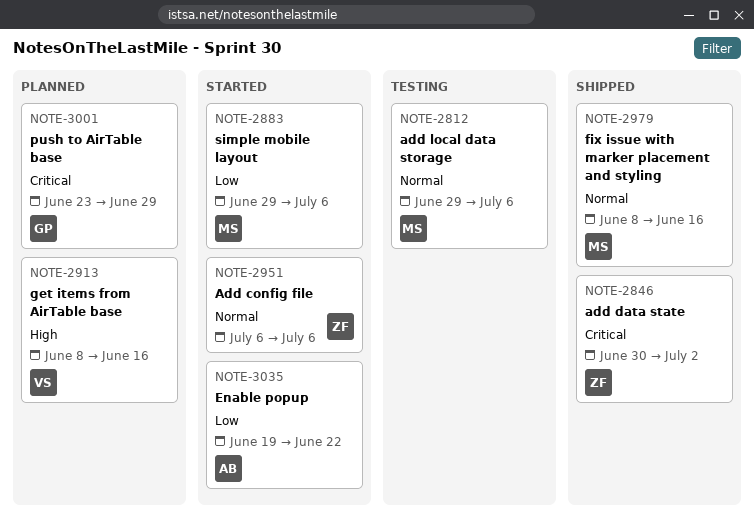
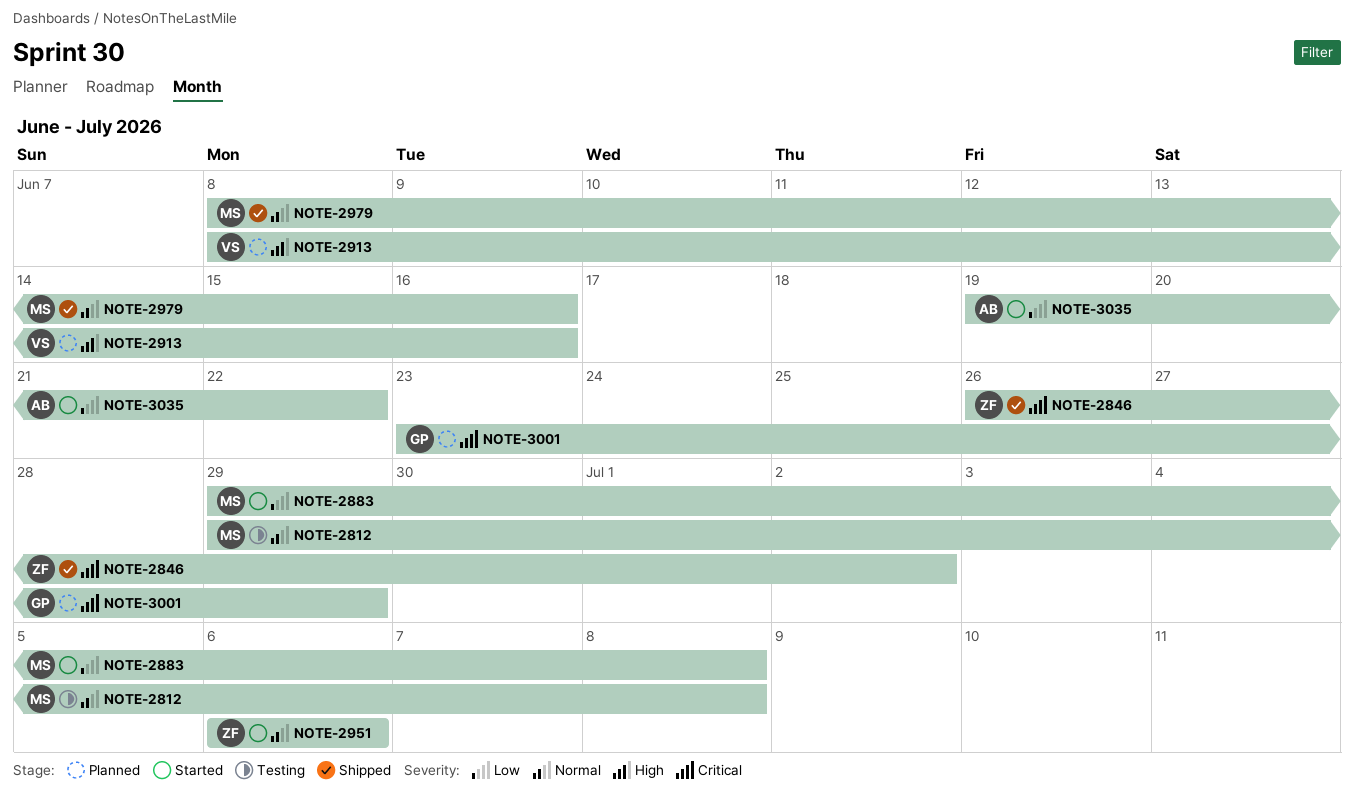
NOTE-2812, due: Jul 6 -> Jul 8
NOTE-2846, start: Jun 30 -> Jun 26
NOTE-2883, due: Jul 6 -> Jul 8

